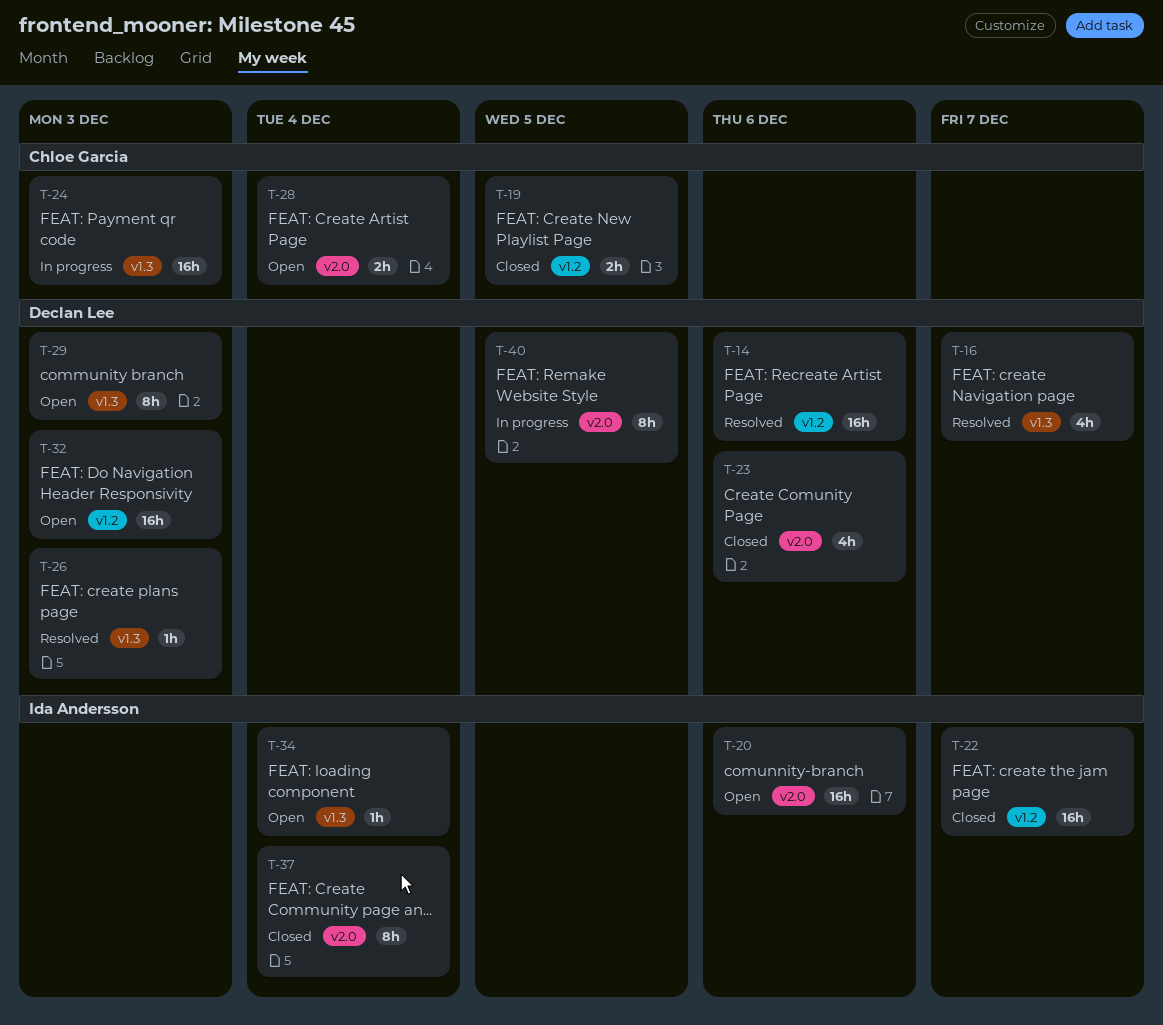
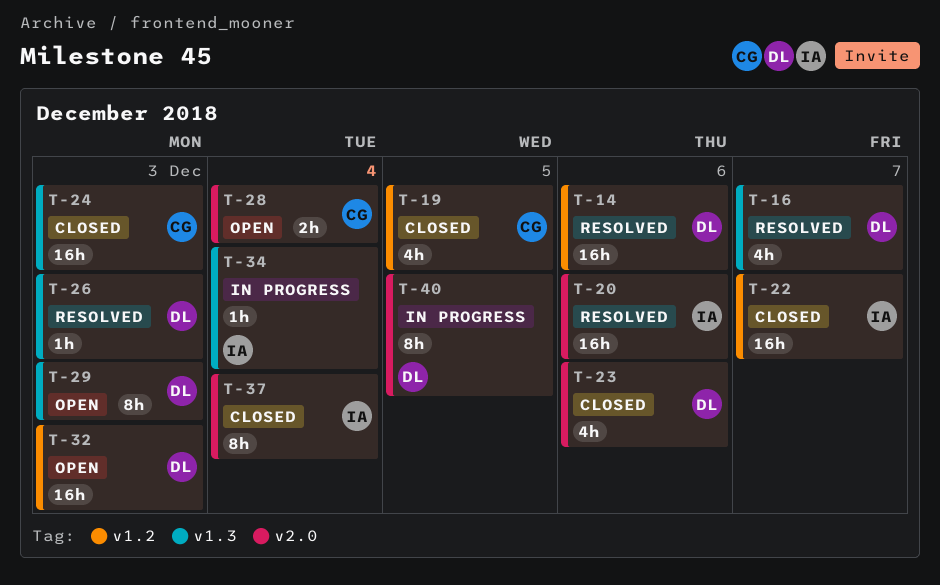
T-19, estimate: 2h -> 4h
T-20, status: Open -> Resolved
T-24, status: In progress -> Closed
T-34, status: Open -> In progress

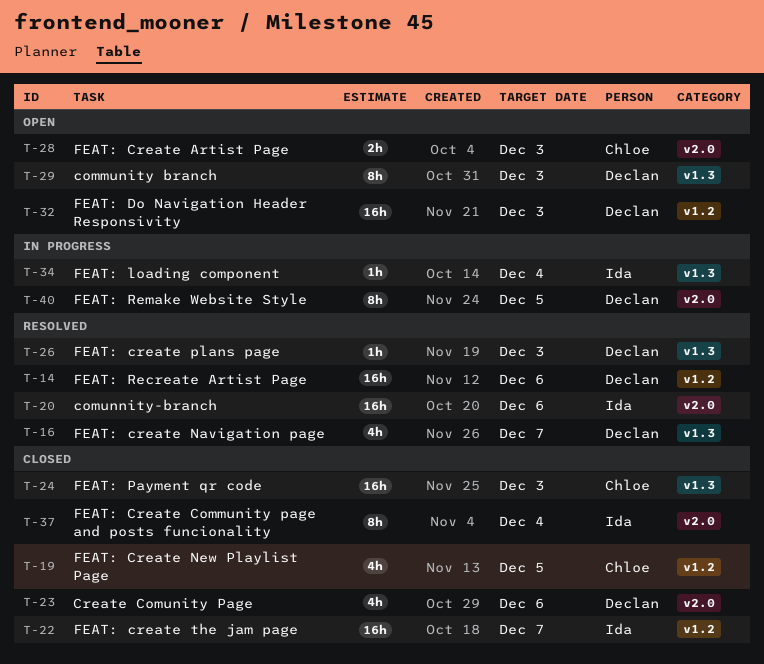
T-28, due: Dec 4 -> Dec 3

